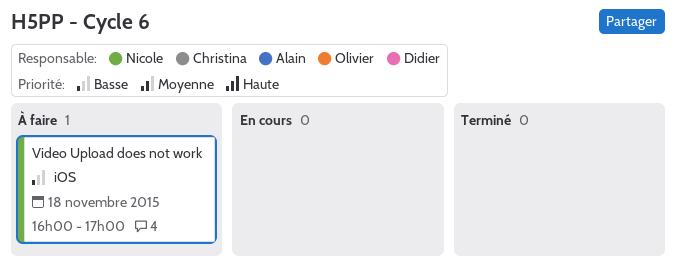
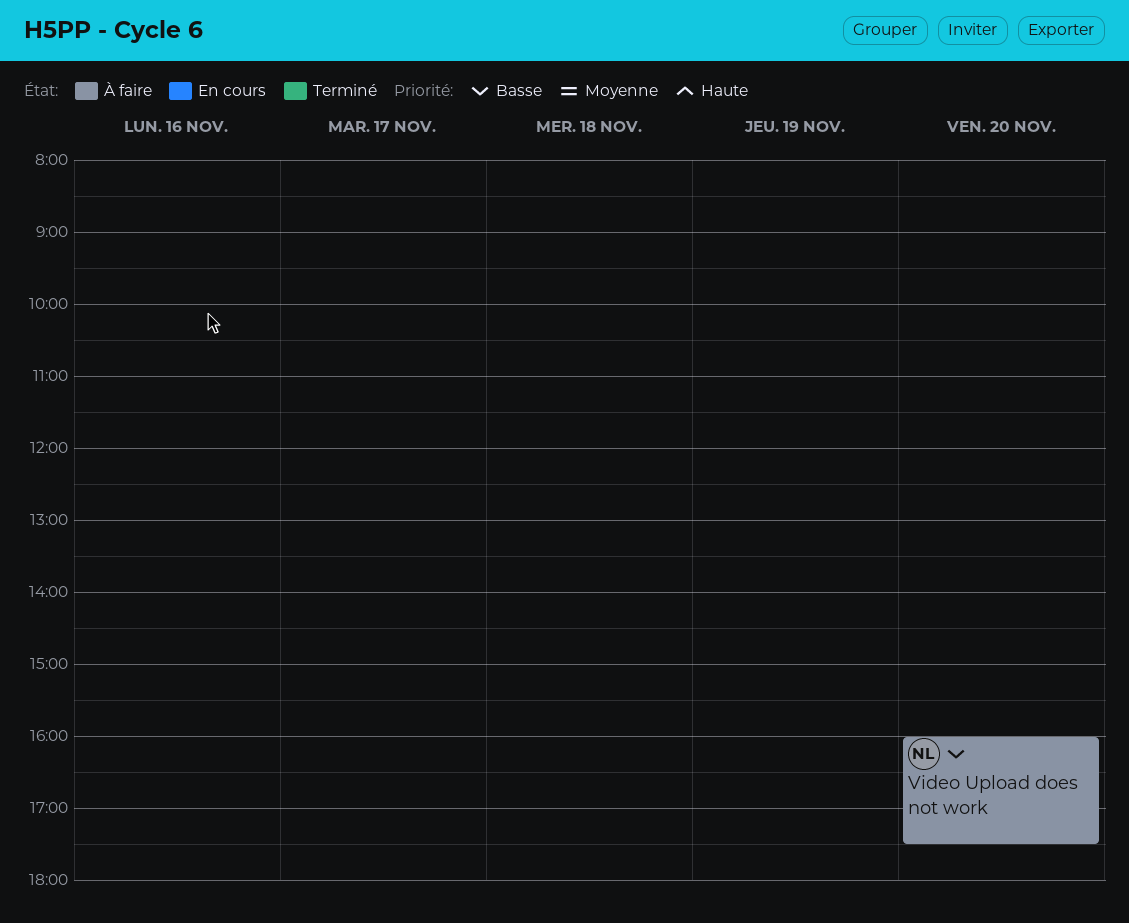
Video Upload does not work, day: Nov 18 -> Nov 20
Video Upload does not work, ends: 17:00 -> 17:30

